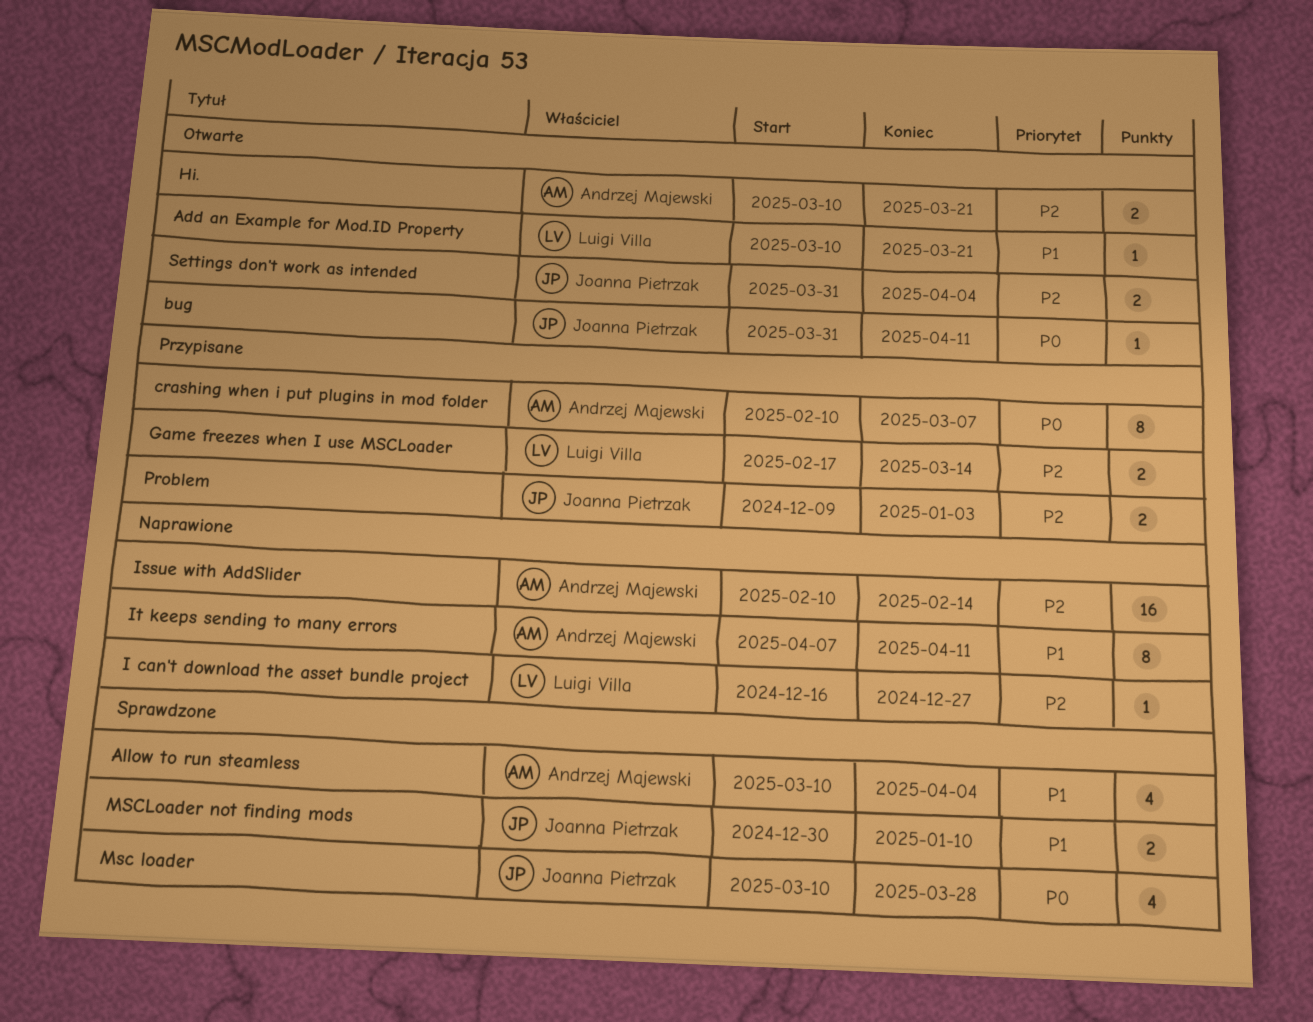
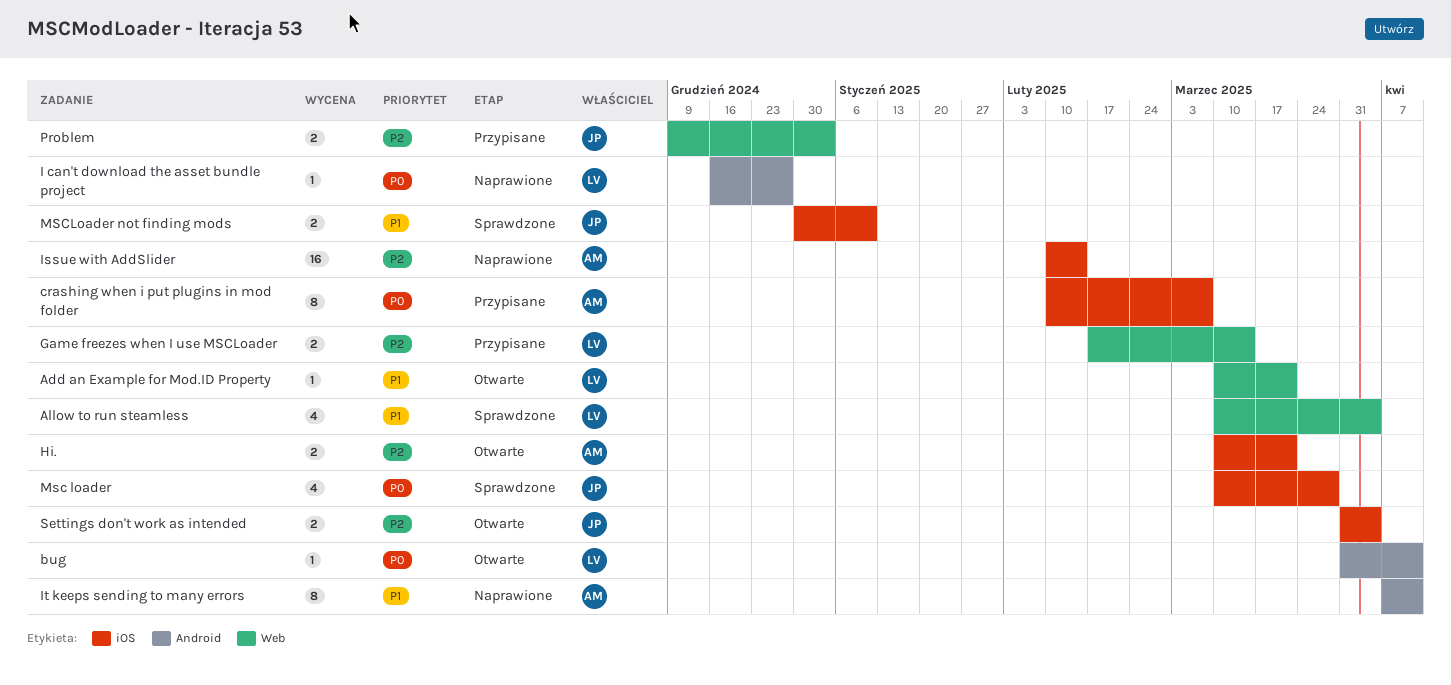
Allow to run steamless, owner: Andrzej Majewski -> Luigi Villa
bug, owner: Joanna Pietrzak -> Luigi Villa
I can't download the asset bundle project, priority: P2 -> P0

